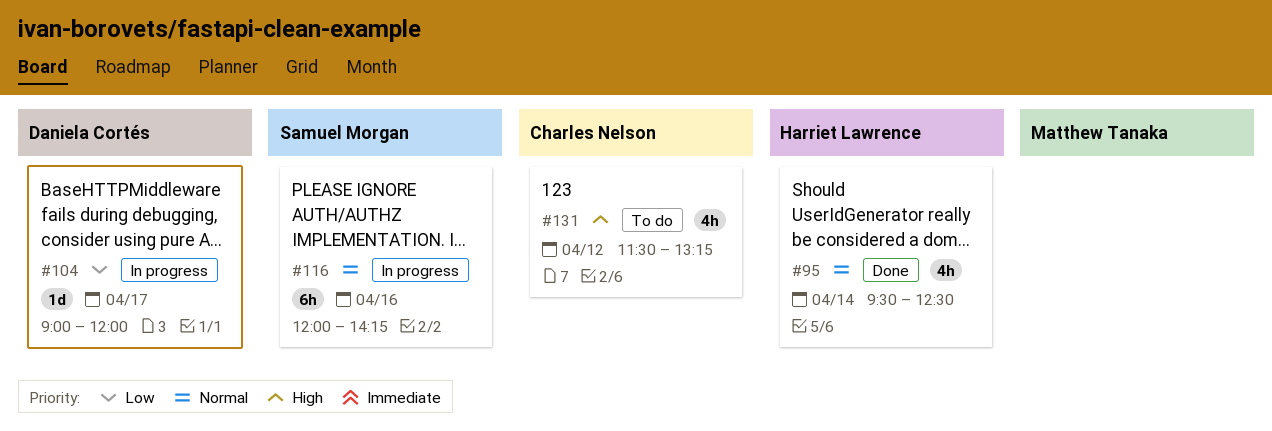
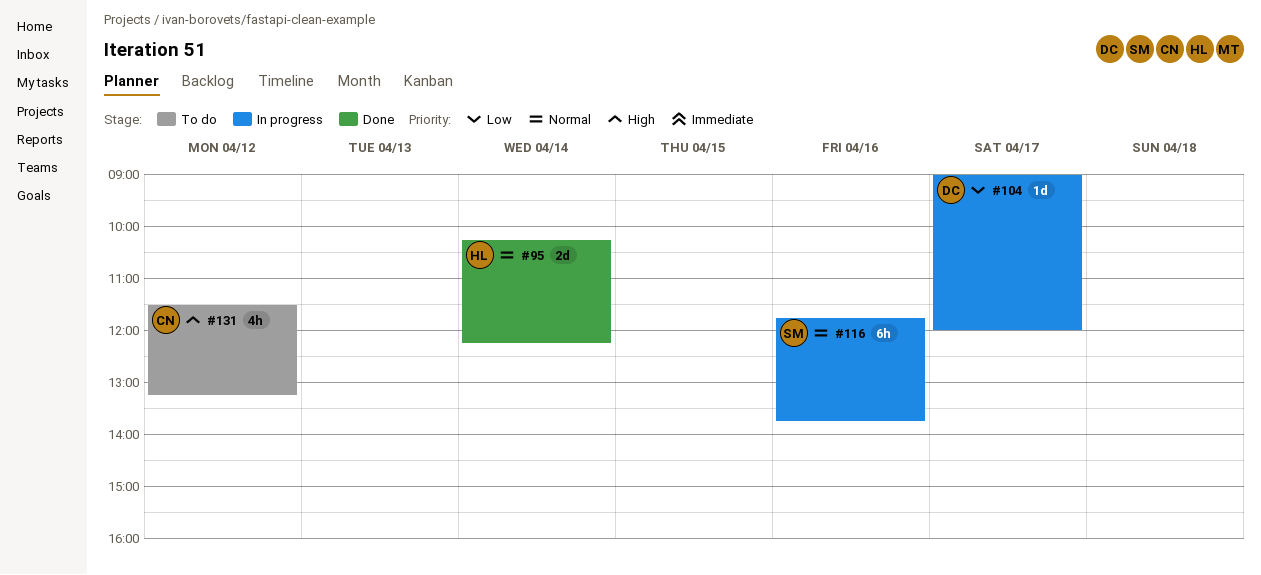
#95, estimate: 4h -> 2d
#95, begins: 09:30 -> 10:15
#95, ends: 12:30 -> 12:15
#116, begins: 12:00 -> 11:45
#116, ends: 14:15 -> 13:45

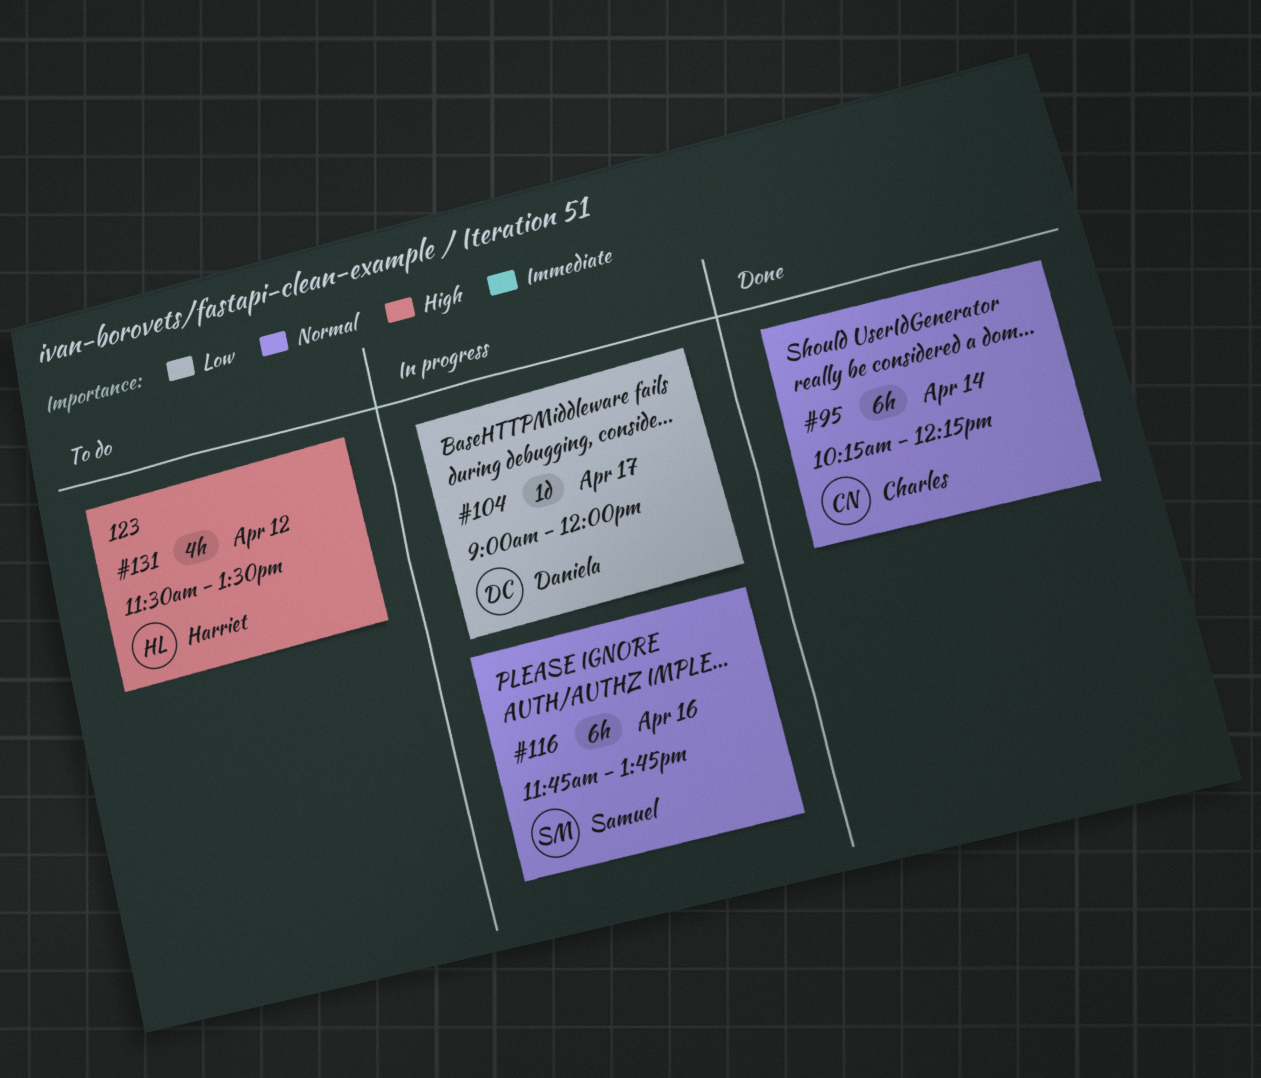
#95, owner: Harriet -> Charles
#95, estimate: 2d -> 6h
#131, owner: Charles -> Harriet
#131, ends: 13:15 -> 13:30

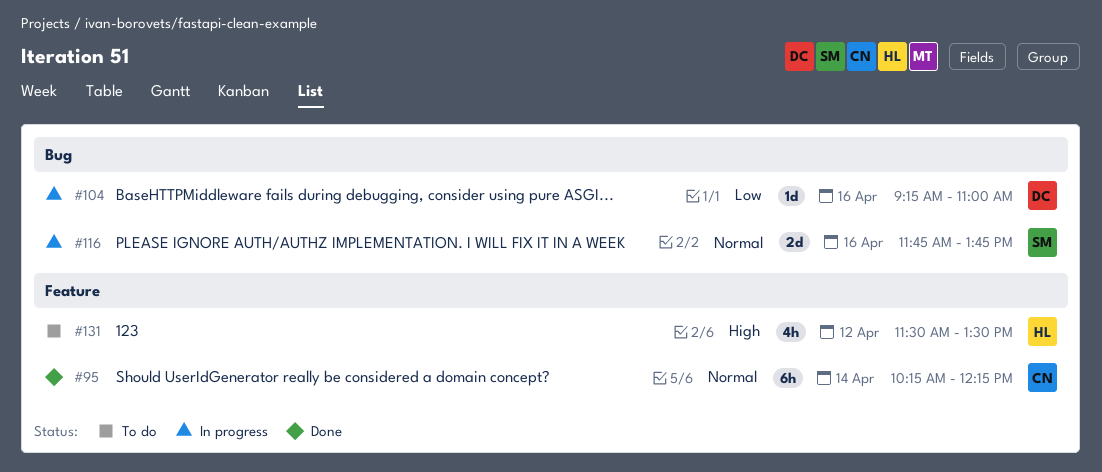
#104, day: Apr 17 -> Apr 16
#104, begins: 09:00 -> 09:15
#104, ends: 12:00 -> 11:00
#116, estimate: 6h -> 2d

